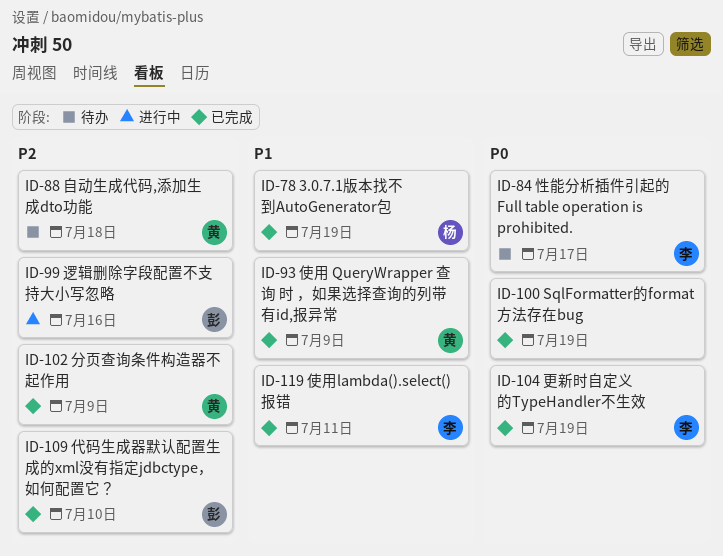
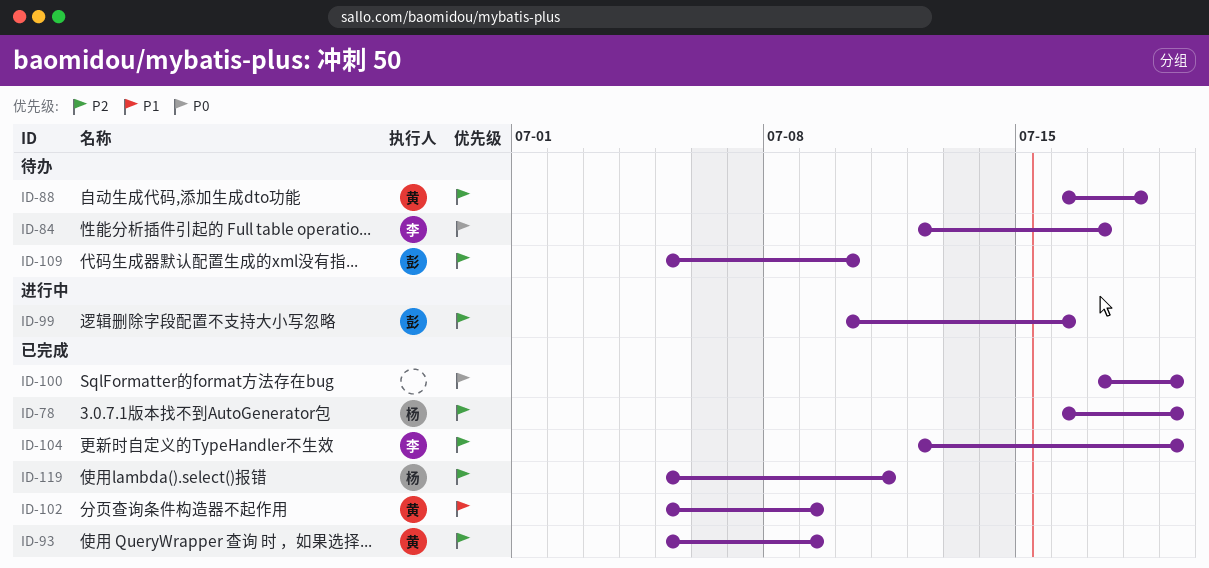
ID-78, priority: P1 -> P2
ID-93, priority: P1 -> P2
ID-102, priority: P2 -> P1
ID-104, priority: P0 -> P2
ID-109, status: 已完成 -> 待办
ID-119, owner: 李 -> 杨
ID-119, priority: P1 -> P2

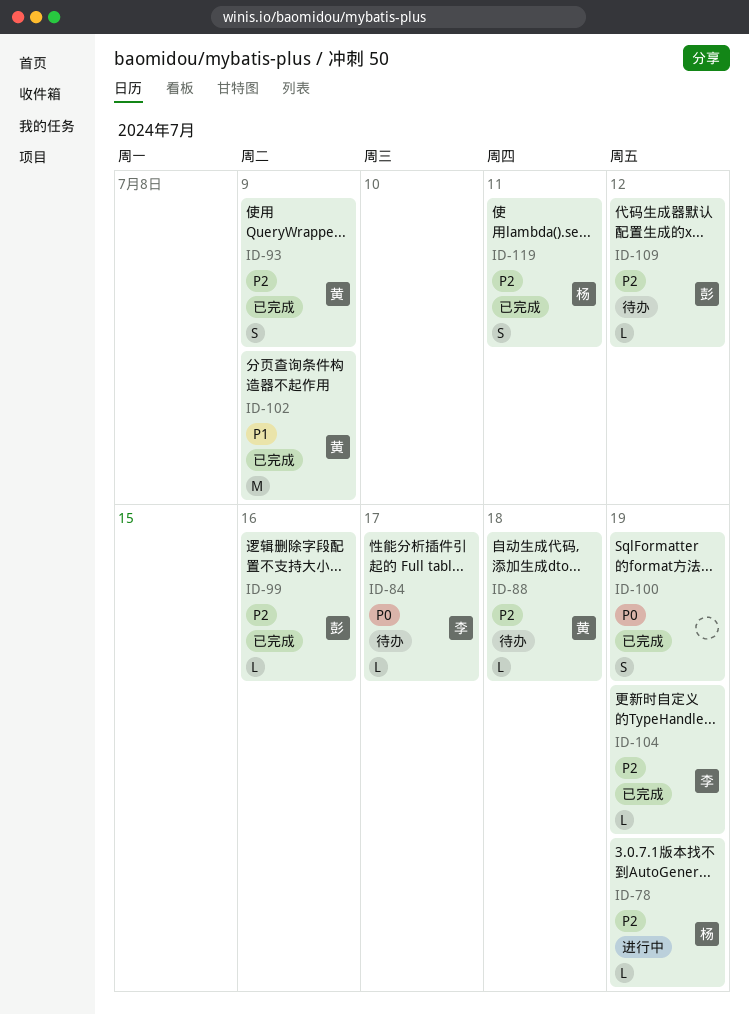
ID-78, status: 已完成 -> 进行中
ID-99, status: 进行中 -> 已完成
ID-109, due: Jul 10 -> Jul 12

